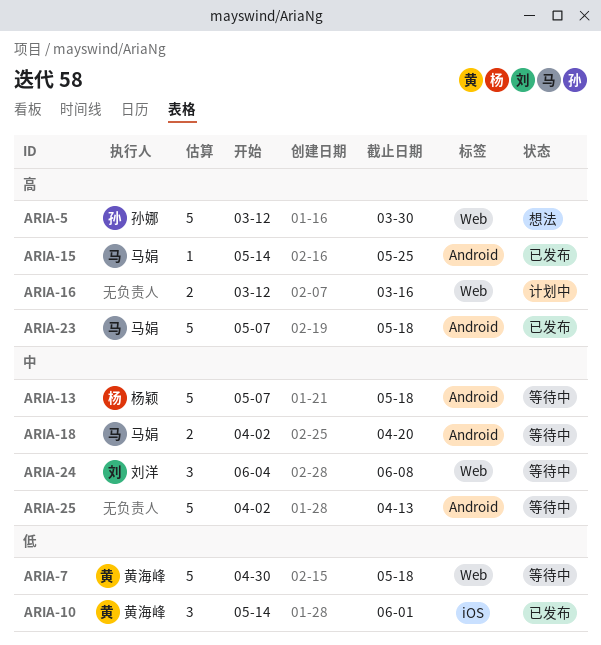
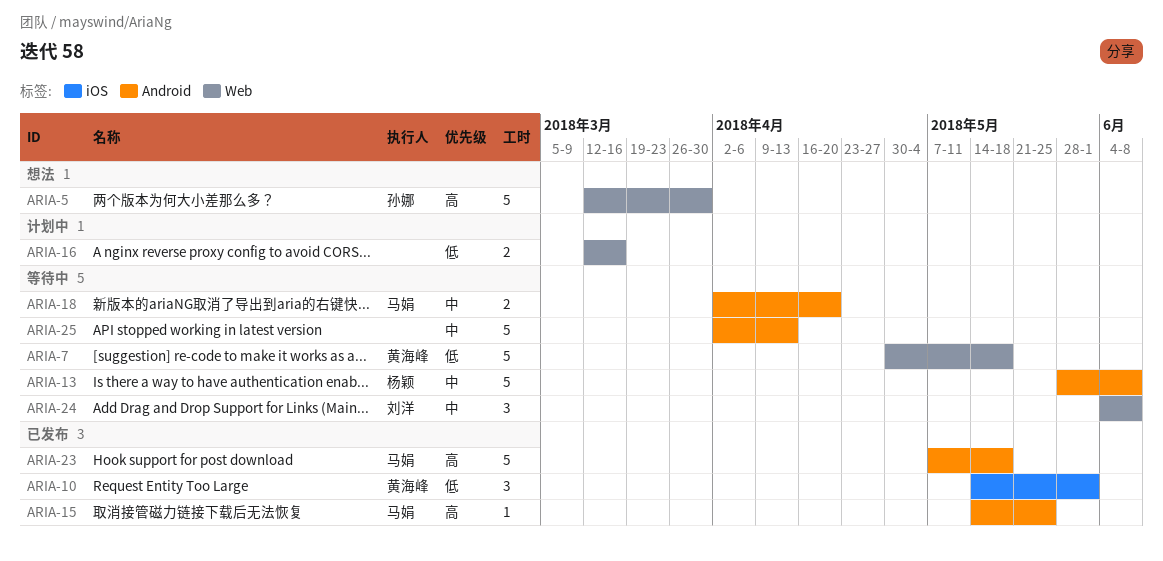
ARIA-13, start: May 7 -> May 28
ARIA-13, due: May 18 -> Jun 8
ARIA-16, priority: 高 -> 低

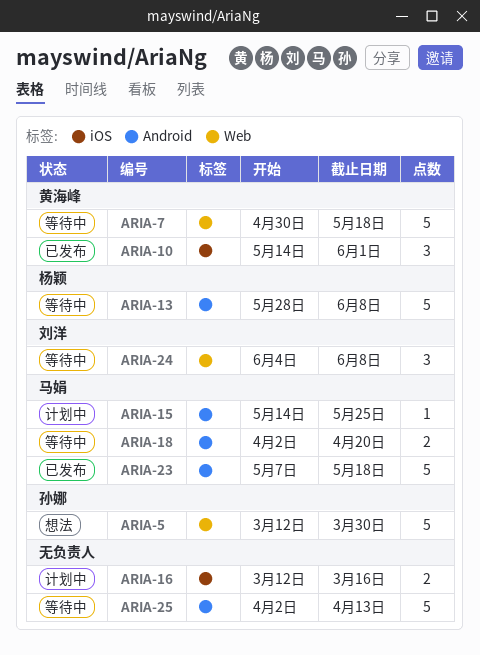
ARIA-15, status: 已发布 -> 计划中
ARIA-16, label: Web -> iOS

